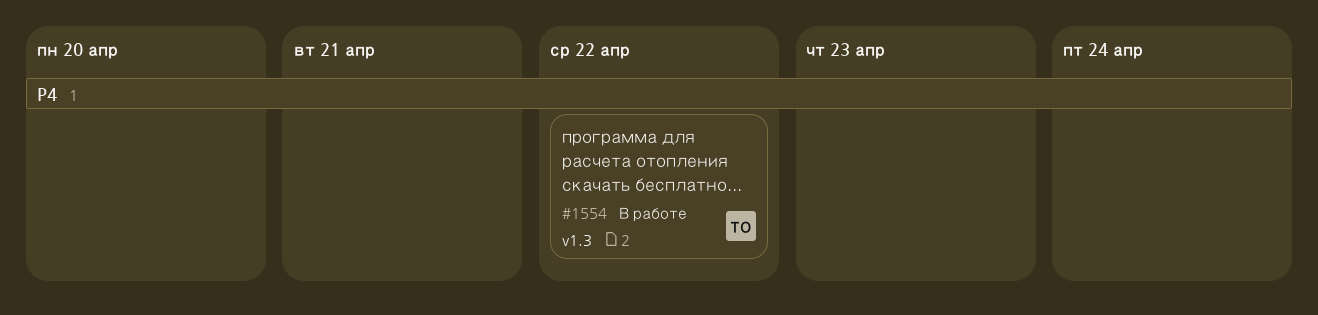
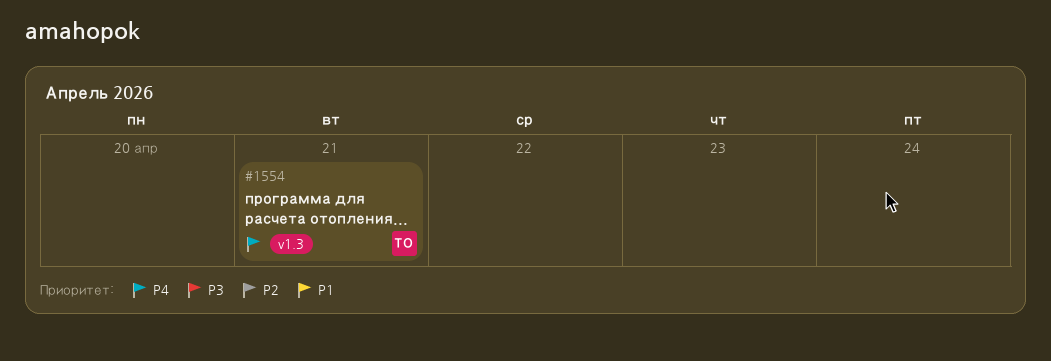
#1554, due: Apr 22 -> Apr 21

